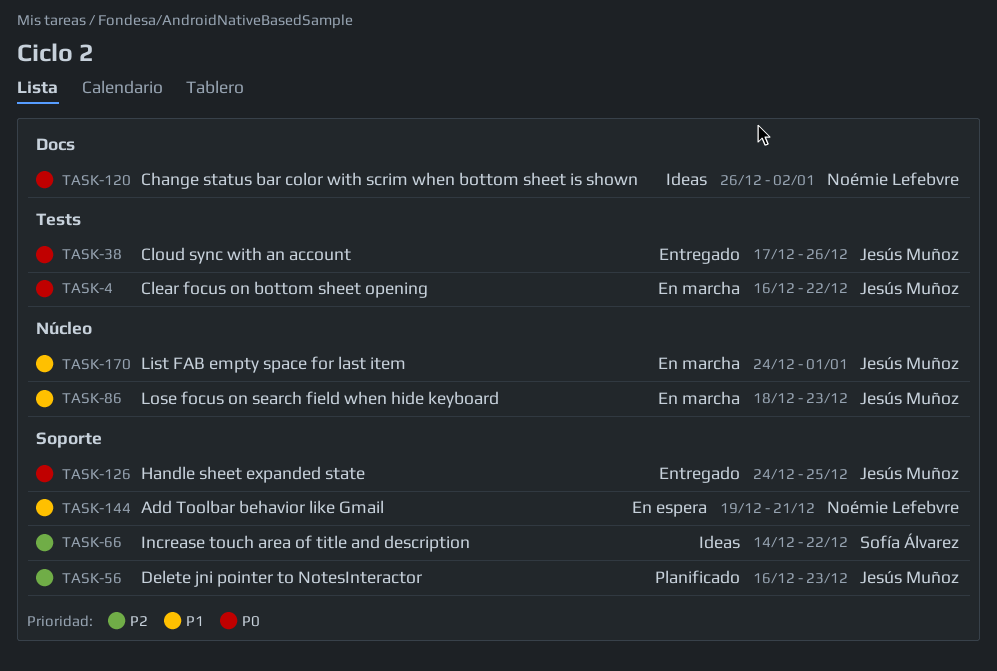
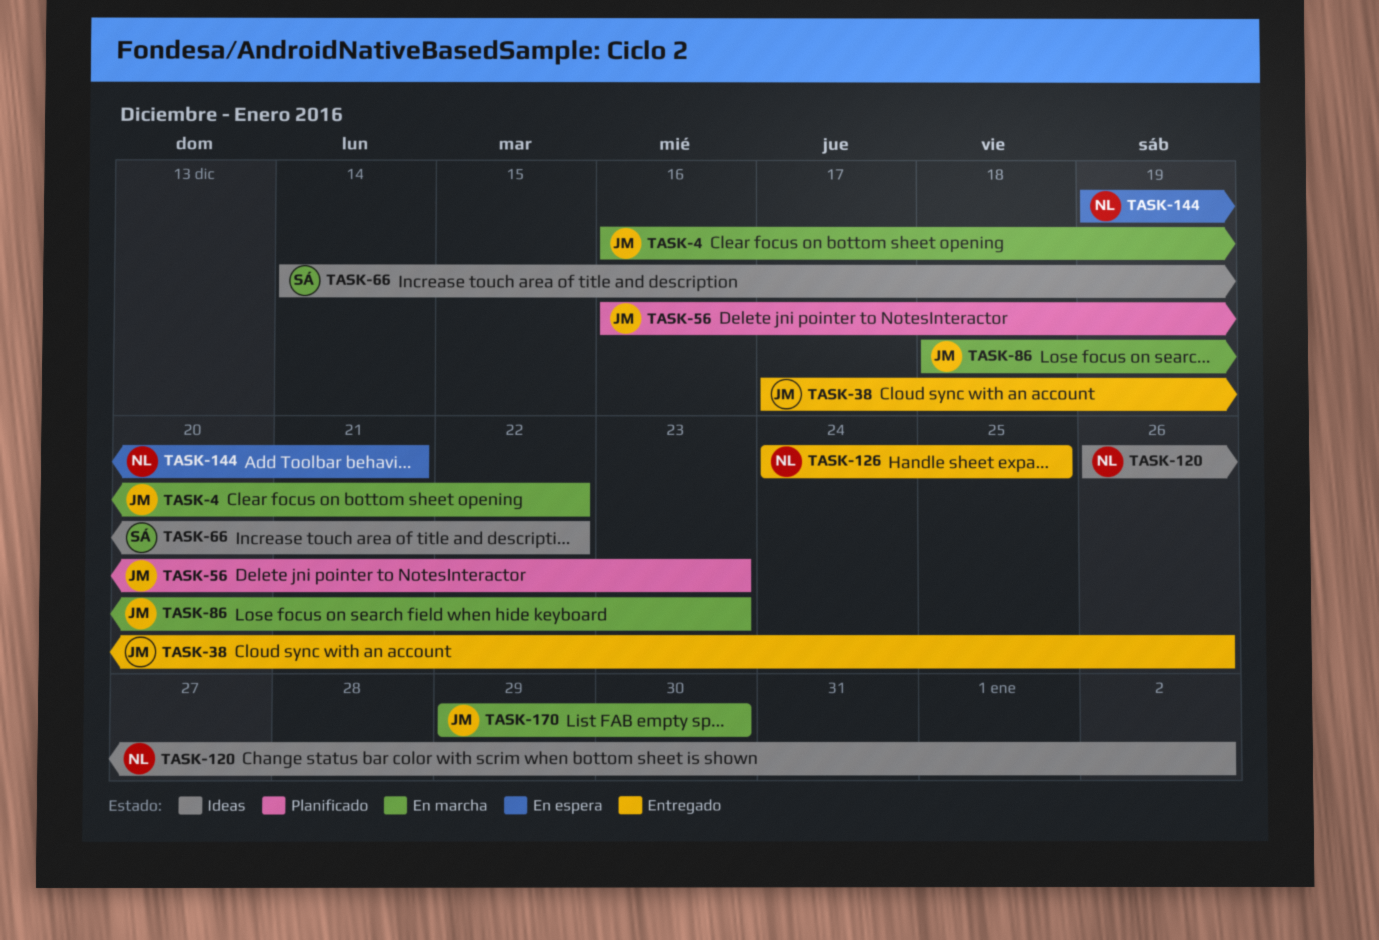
TASK-126, owner: Jesús Muñoz -> Noémie Lefebvre
TASK-170, start: Dec 24 -> Dec 29
TASK-170, due: Jan 1 -> Dec 30

